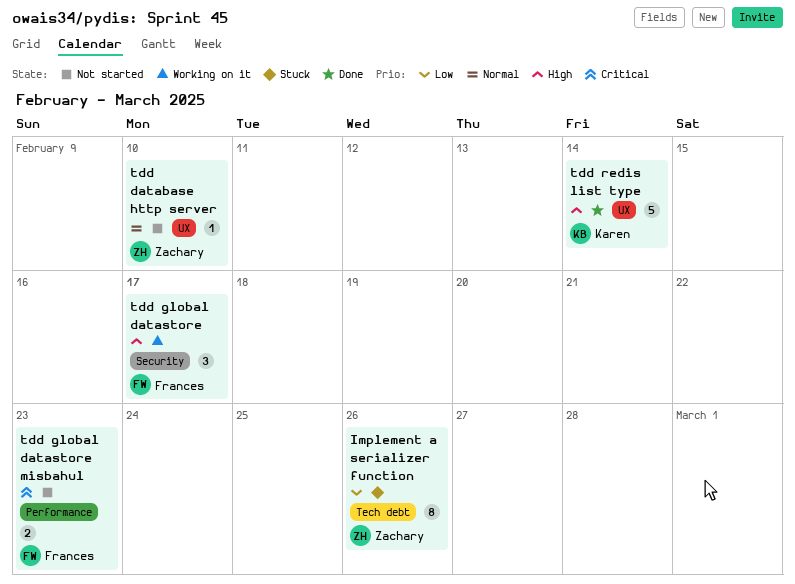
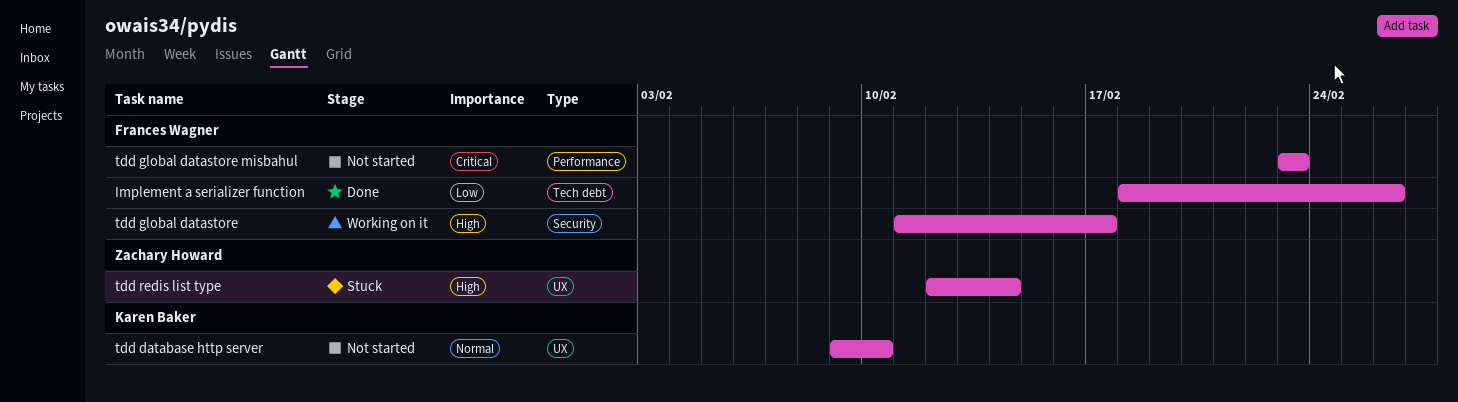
Implement a serializer function, status: Stuck -> Done
Implement a serializer function, owner: Zachary Howard -> Frances Wagner
tdd database http server, owner: Zachary Howard -> Karen Baker
tdd redis list type, status: Done -> Stuck
tdd redis list type, owner: Karen Baker -> Zachary Howard

